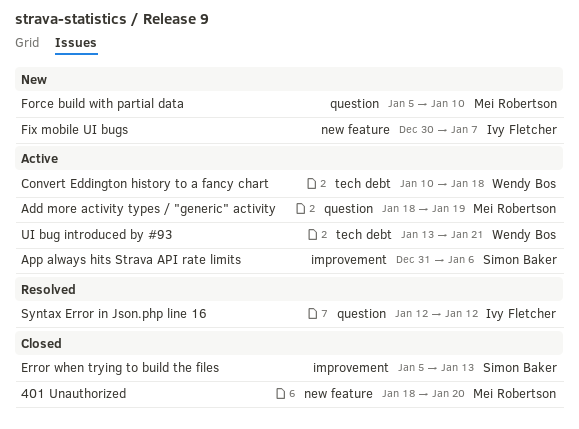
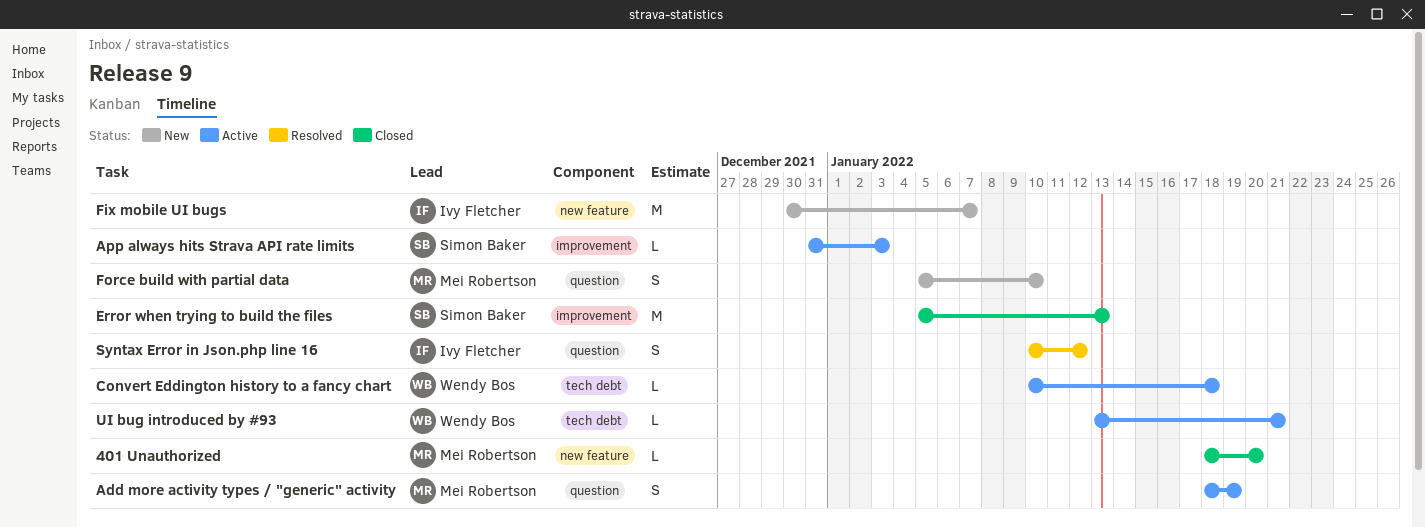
App always hits Strava API rate limits, due: Jan 6 -> Jan 3
Syntax Error in Json.php line 16, start: Jan 12 -> Jan 10

